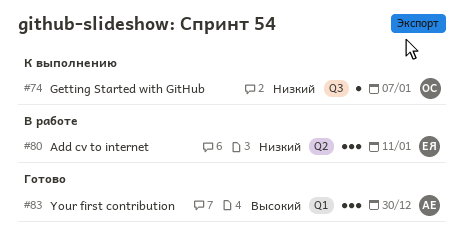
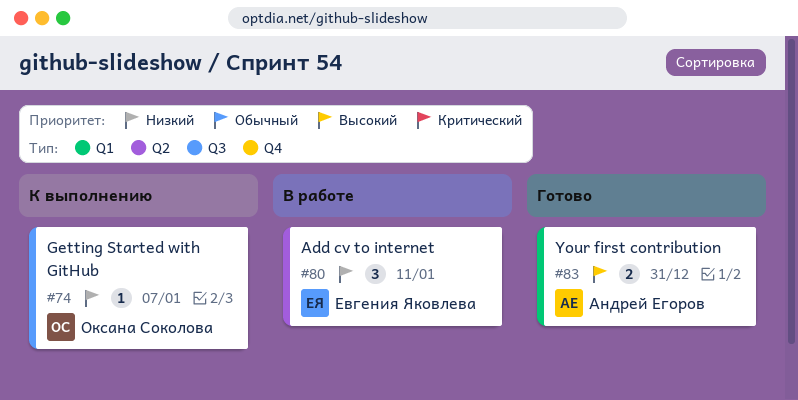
#83, estimate: 3 -> 2
#83, due: Dec 30 -> Dec 31

